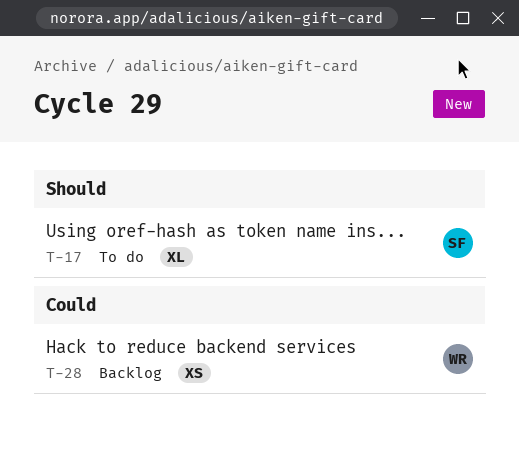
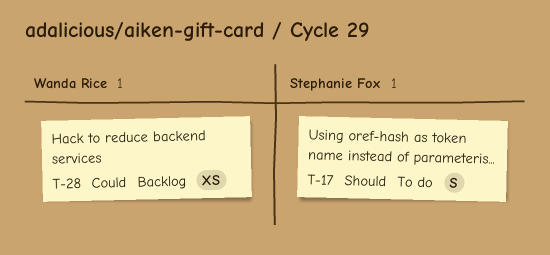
T-17, estimate: XL -> S

